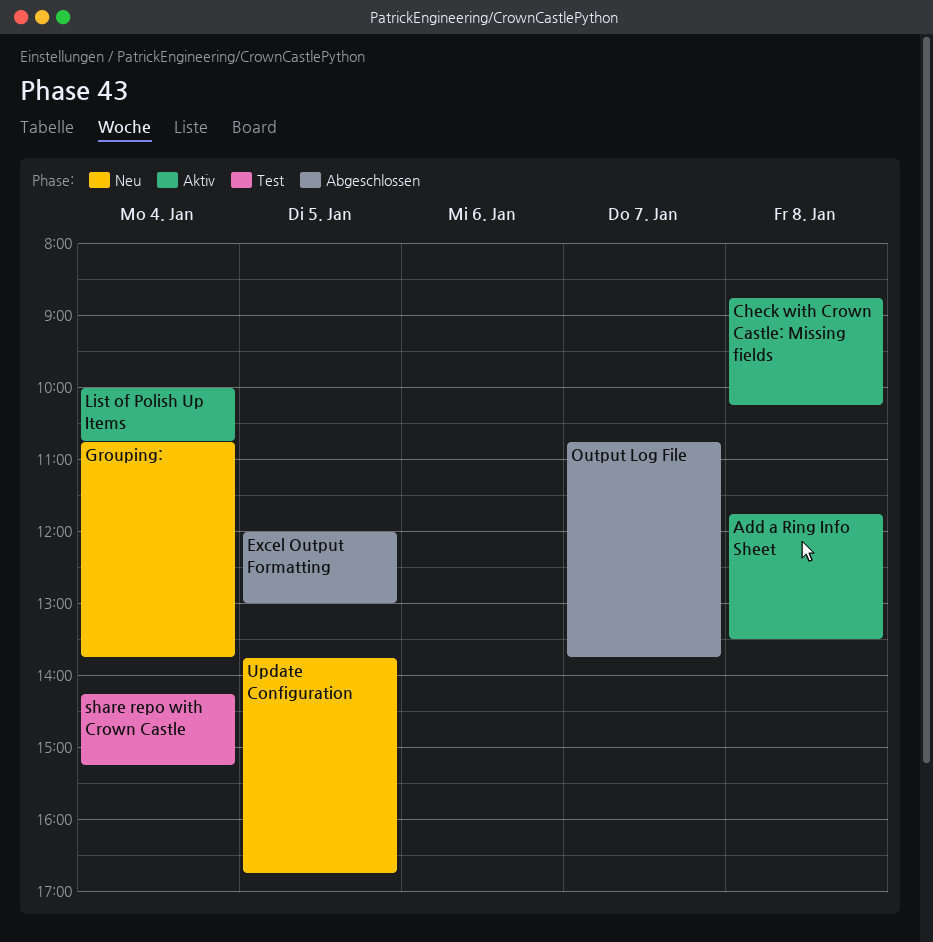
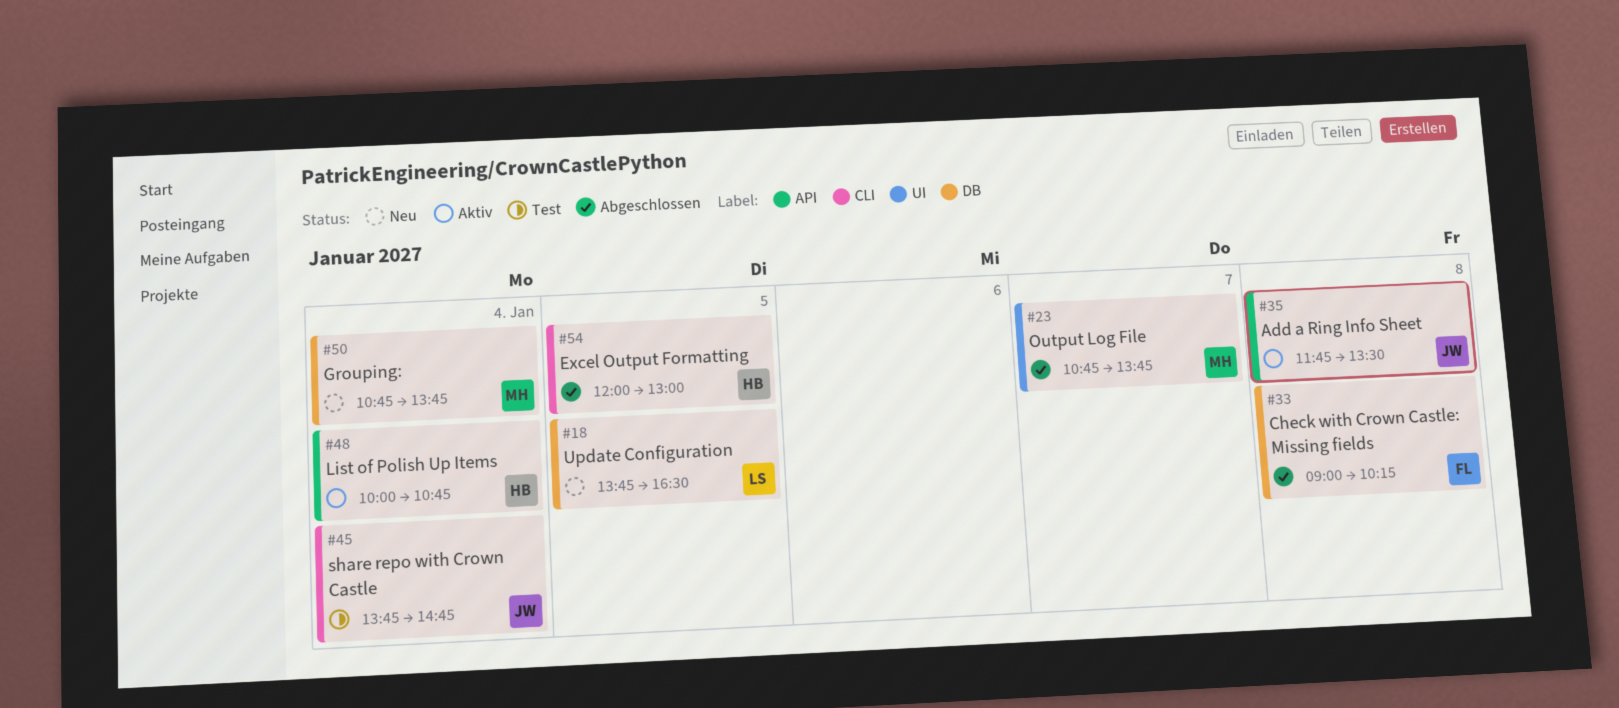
Check with Crown Castle: Missing fields, status: Aktiv -> Abgeschlossen
Check with Crown Castle: Missing fields, begins: 08:45 -> 09:00
share repo with Crown Castle, begins: 14:15 -> 13:45
share repo with Crown Castle, ends: 15:15 -> 14:45
Update Configuration, ends: 16:45 -> 16:30

